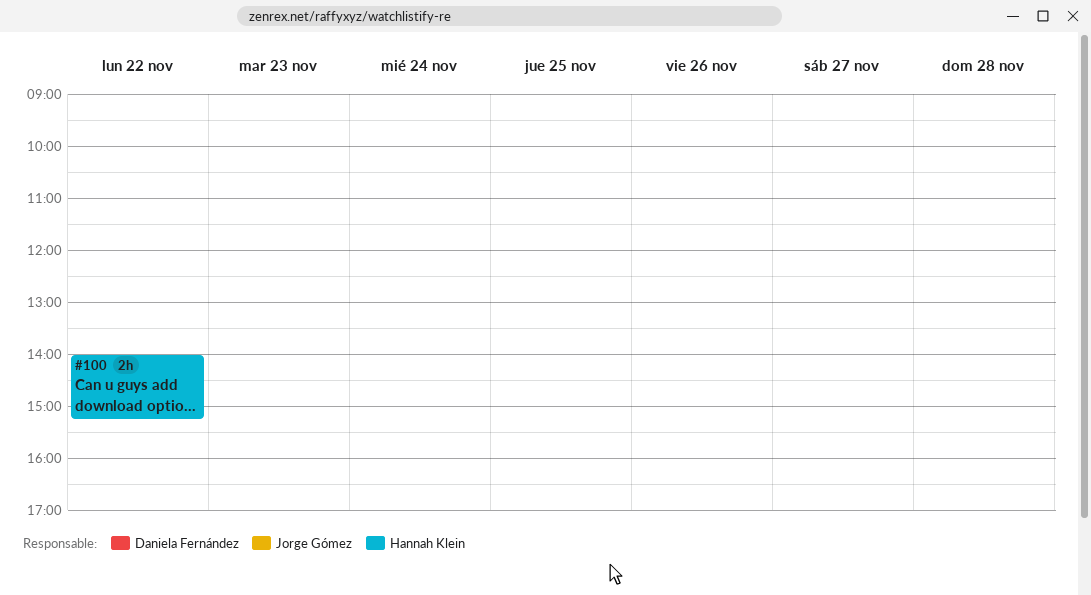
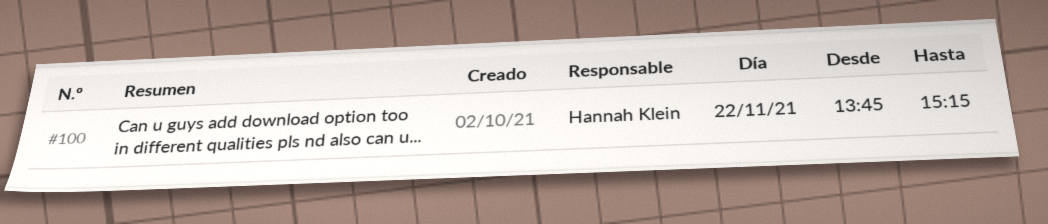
#100, begins: 14:00 -> 13:45

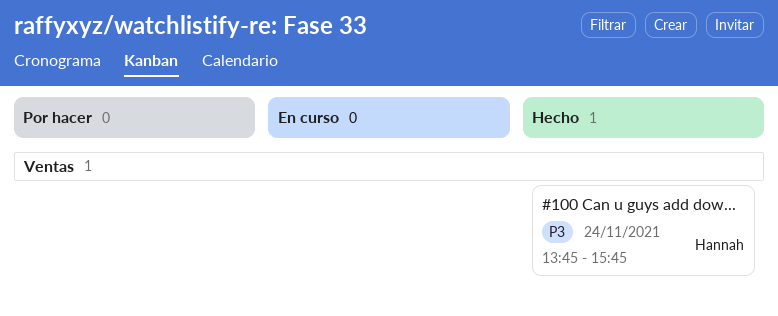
#100, day: Nov 22 -> Nov 24
#100, ends: 15:15 -> 15:45

